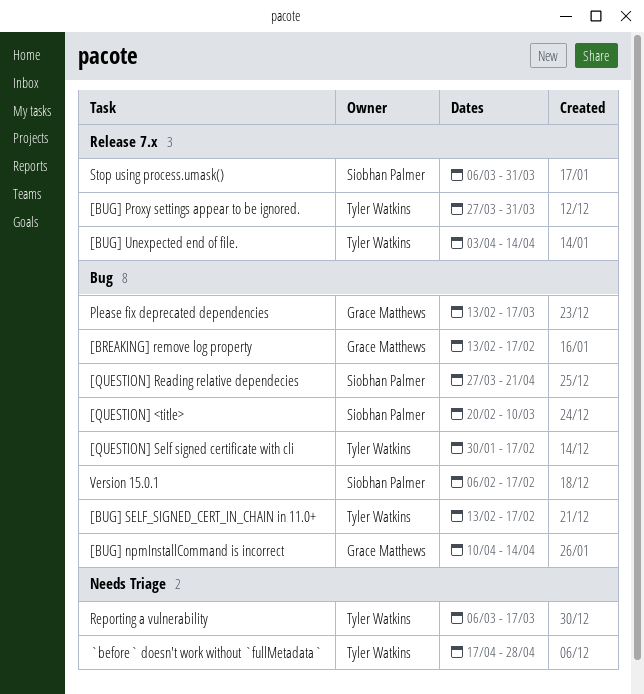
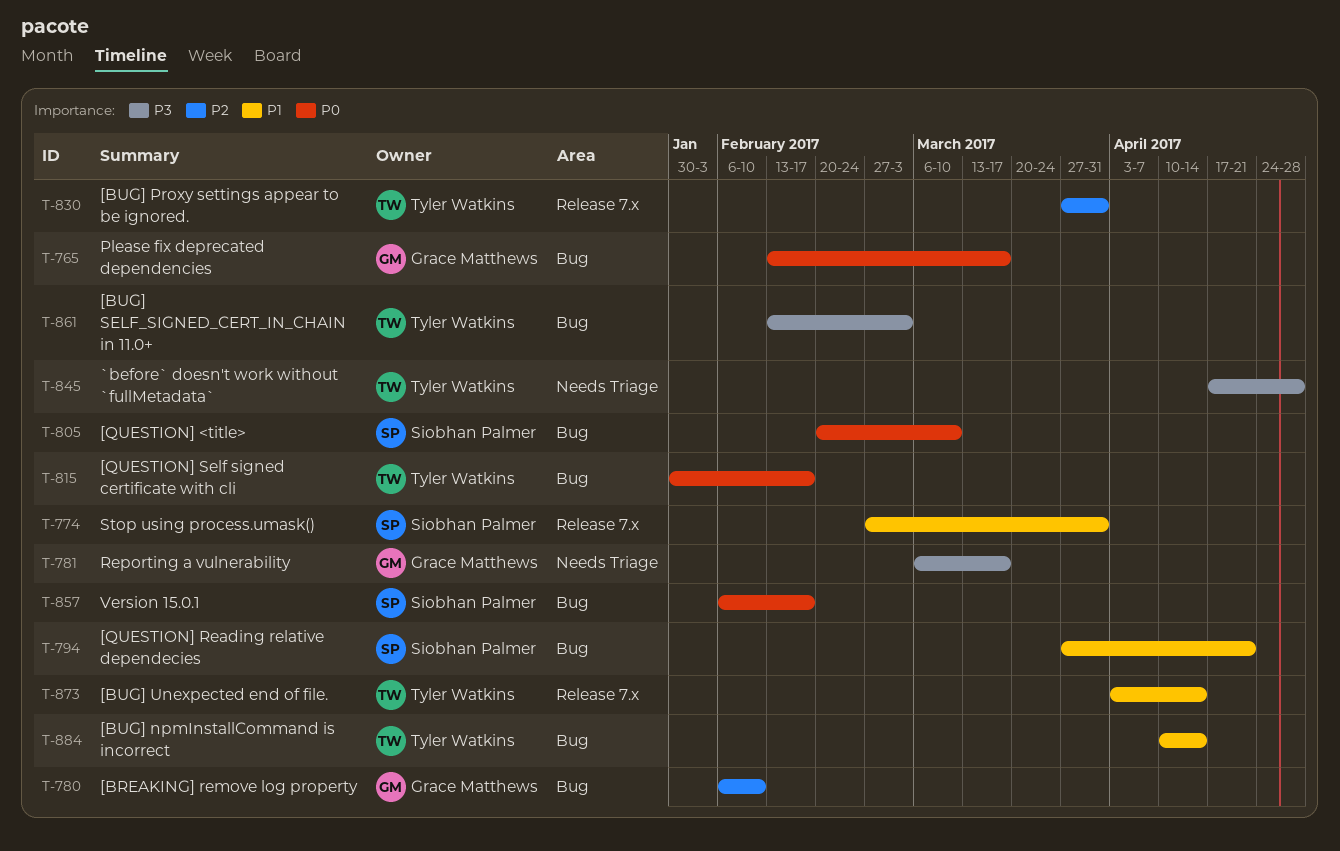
[BREAKING] remove log property, start: Feb 13 -> Feb 6
[BREAKING] remove log property, due: Feb 17 -> Feb 10
[BUG] npmInstallCommand is incorrect, owner: Grace Matthews -> Tyler Watkins
[BUG] SELF_SIGNED_CERT_IN_CHAIN in 11.0+, due: Feb 17 -> Mar 3
Reporting a vulnerability, owner: Tyler Watkins -> Grace Matthews
Stop using process.umask(), start: Mar 6 -> Feb 27

